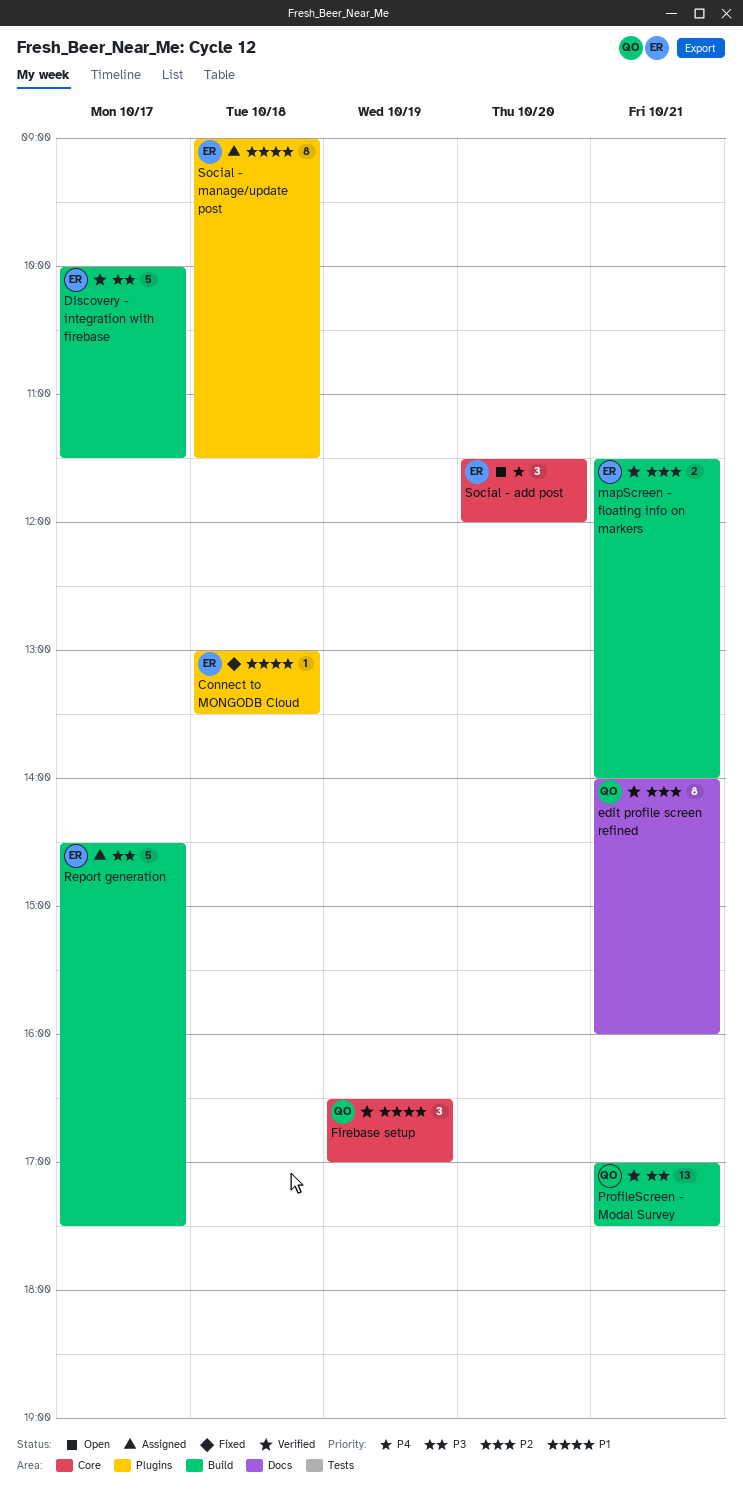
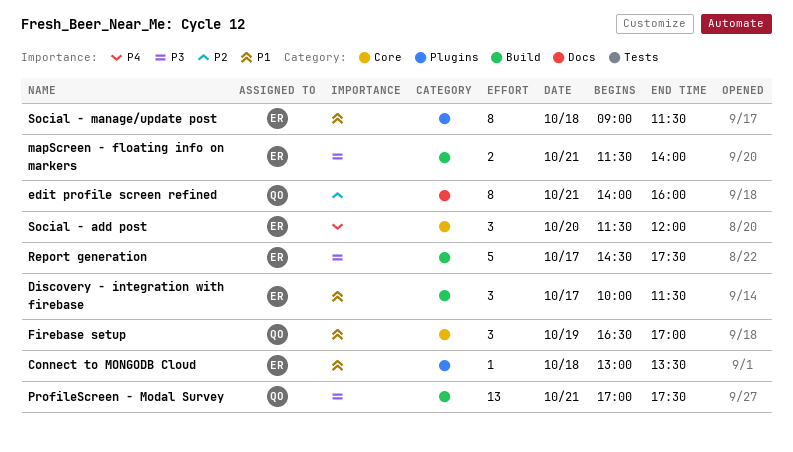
Discovery - integration with firebase, priority: P3 -> P1
Discovery - integration with firebase, estimate: 5 -> 3
mapScreen - floating info on markers, priority: P2 -> P3

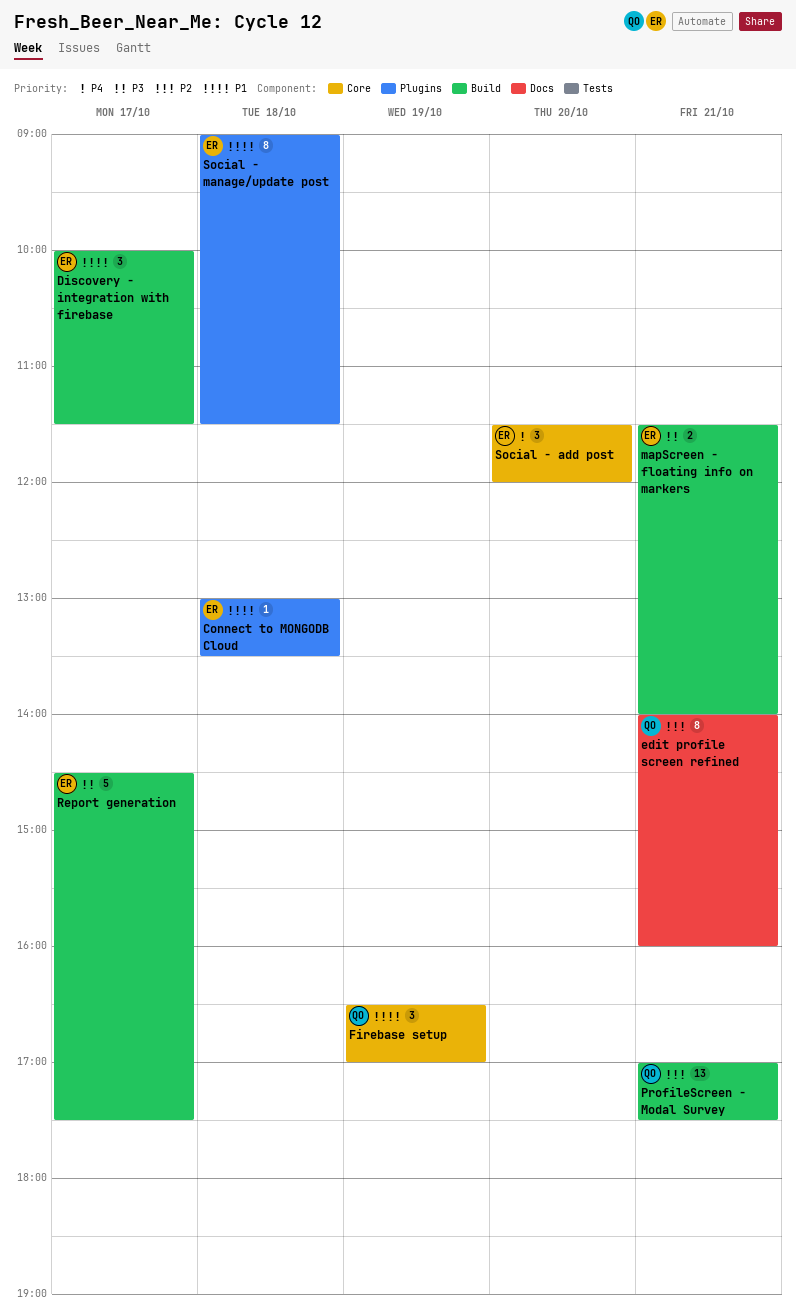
ProfileScreen - Modal Survey, priority: P3 -> P2

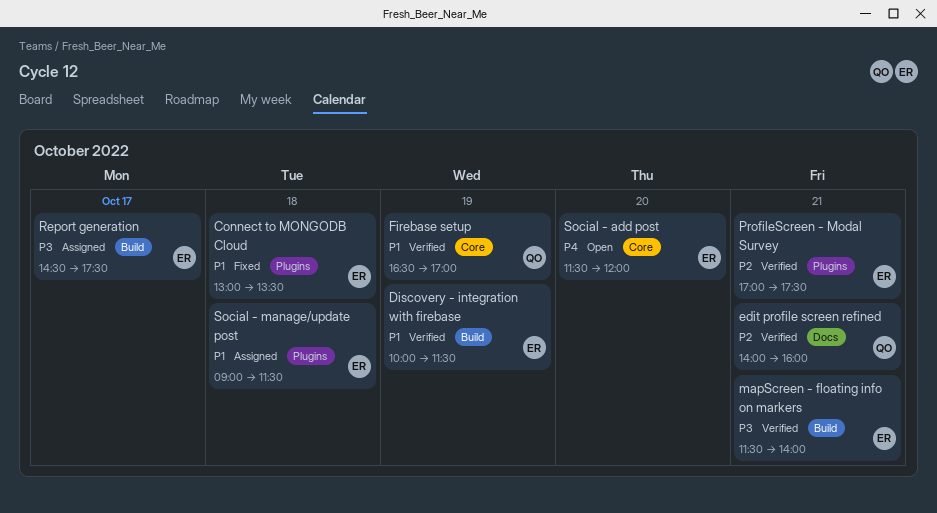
Discovery - integration with firebase, day: Oct 17 -> Oct 19
ProfileScreen - Modal Survey, owner: QO -> ER
ProfileScreen - Modal Survey, label: Build -> Plugins

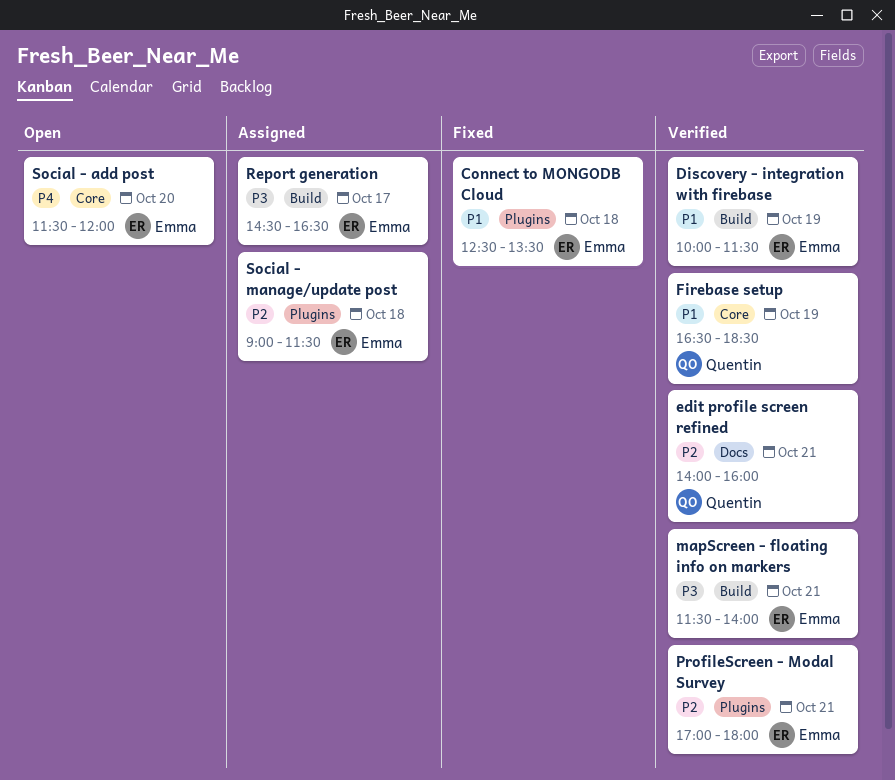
Connect to MONGODB Cloud, begins: 13:00 -> 12:30
Firebase setup, ends: 17:00 -> 18:30
ProfileScreen - Modal Survey, ends: 17:30 -> 18:00
Report generation, ends: 17:30 -> 16:30
Social - manage/update post, priority: P1 -> P2

